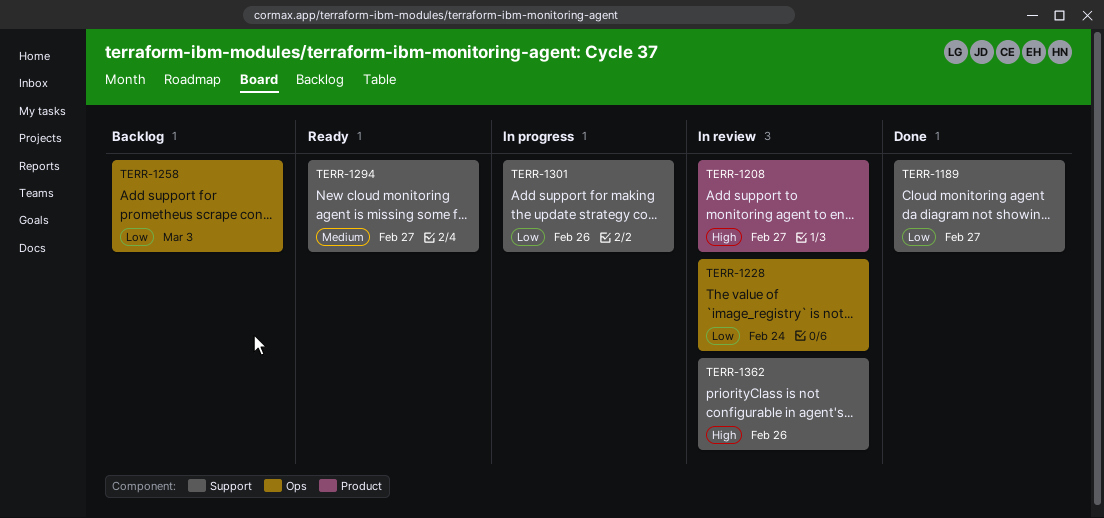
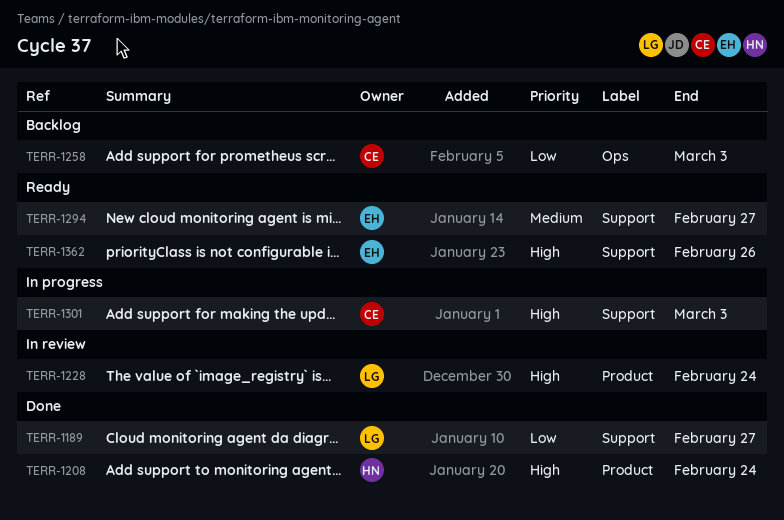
TERR-1208, status: In review -> Done
TERR-1208, due: Feb 27 -> Feb 24
TERR-1228, priority: Low -> High
TERR-1228, label: Ops -> Product
TERR-1301, priority: Low -> High
TERR-1301, due: Feb 26 -> Mar 3
TERR-1362, status: In review -> Ready

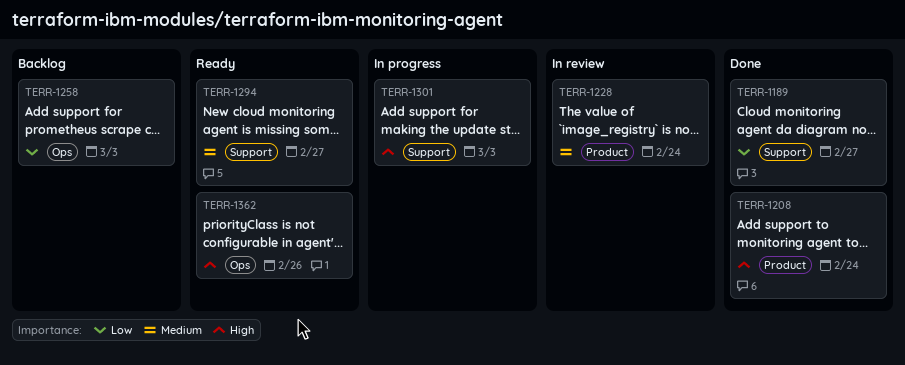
TERR-1228, priority: High -> Medium
TERR-1362, label: Support -> Ops

